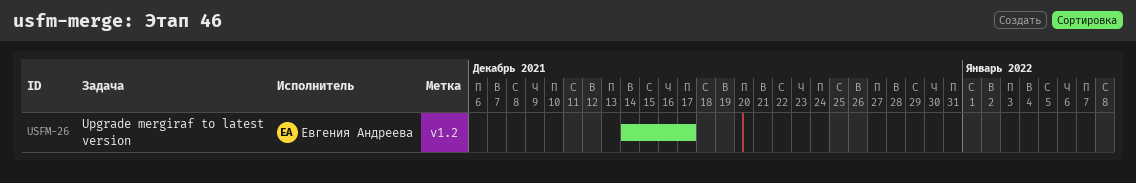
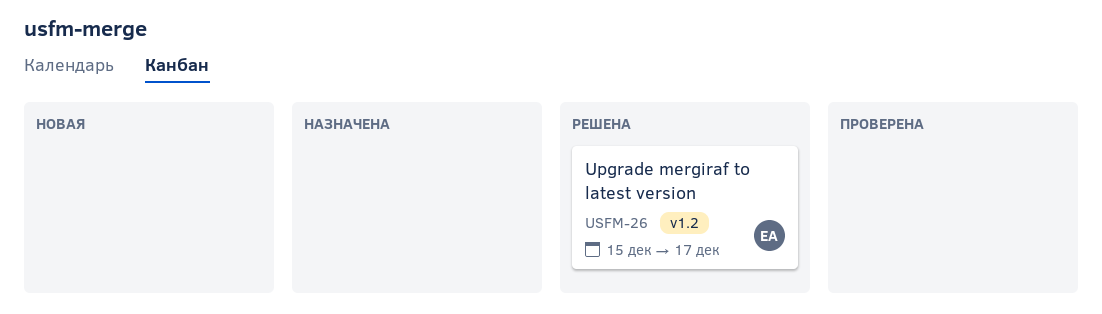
USFM-26, start: Dec 14 -> Dec 15

